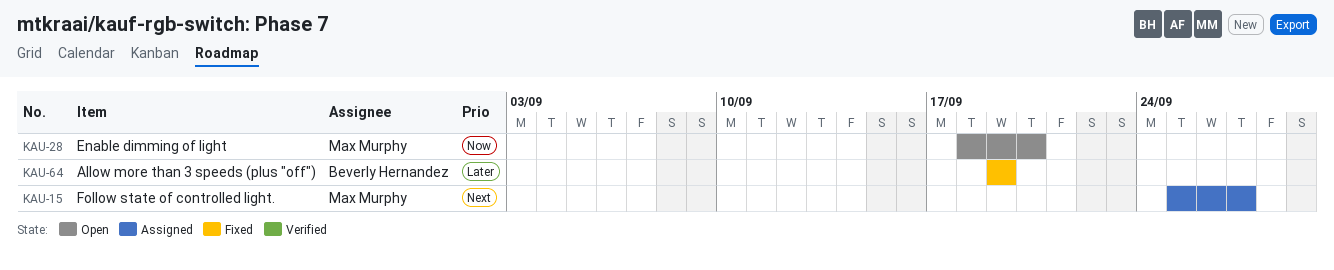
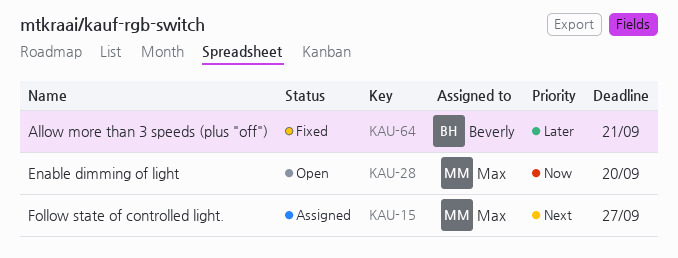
KAU-64, due: Sep 19 -> Sep 21

